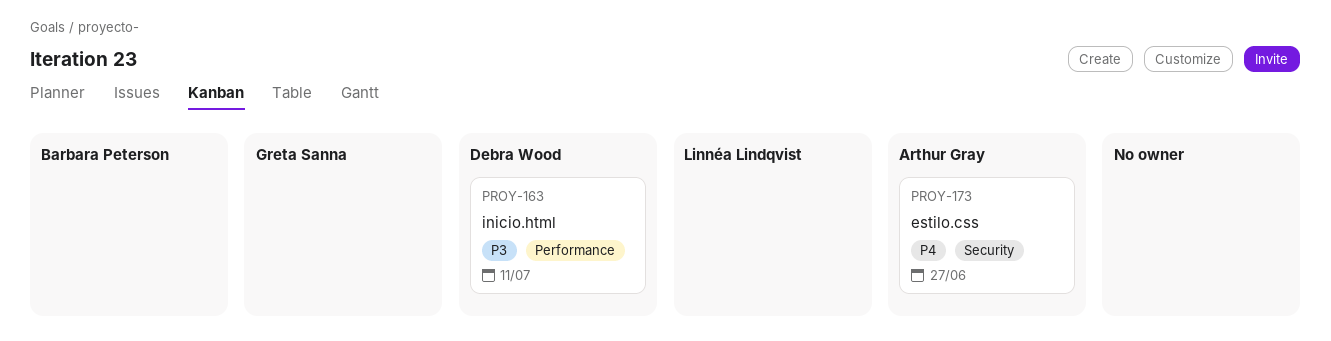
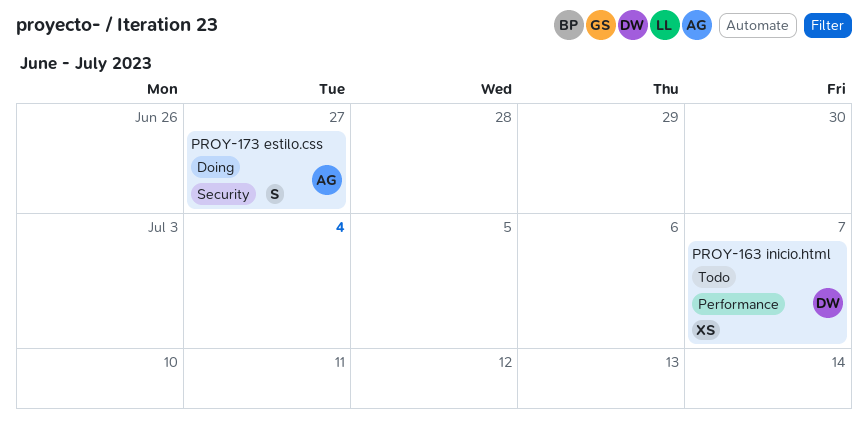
PROY-163, due: Jul 11 -> Jul 7

